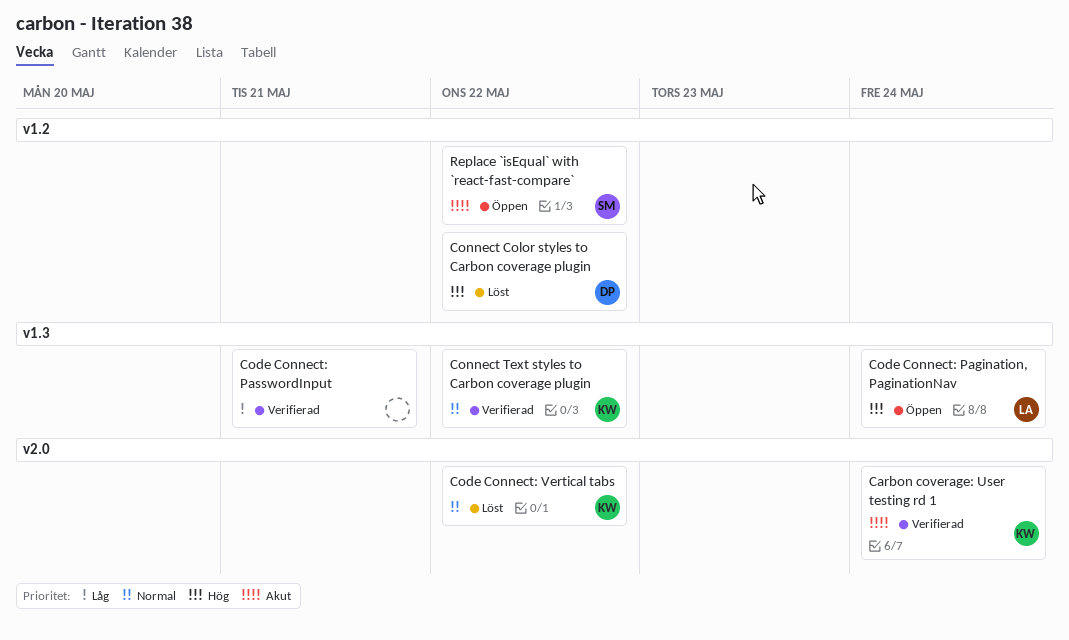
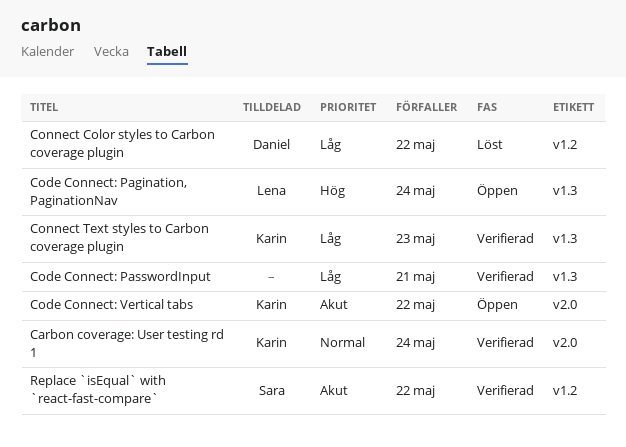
Carbon coverage: User testing rd 1, priority: Akut -> Normal
Code Connect: Vertical tabs, status: Löst -> Öppen
Code Connect: Vertical tabs, priority: Normal -> Akut
Connect Color styles to Carbon coverage plugin, priority: Hög -> Låg
Connect Text styles to Carbon coverage plugin, priority: Normal -> Låg
Connect Text styles to Carbon coverage plugin, due: May 22 -> May 23
Replace `isEqual` with `react-fast-compare`, status: Öppen -> Verifierad

